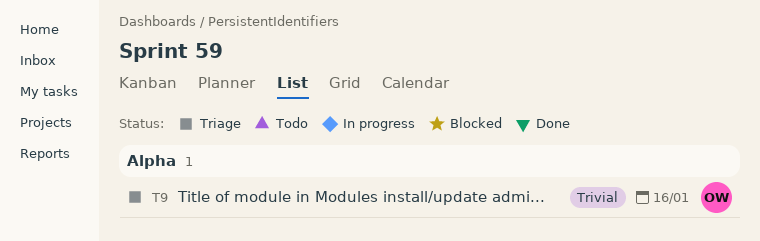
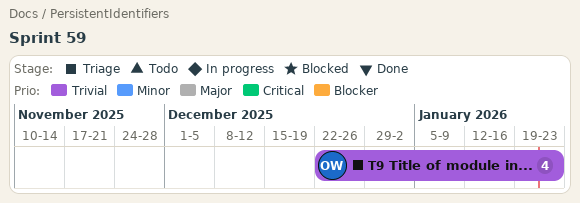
T9, due: Jan 16 -> Jan 23

